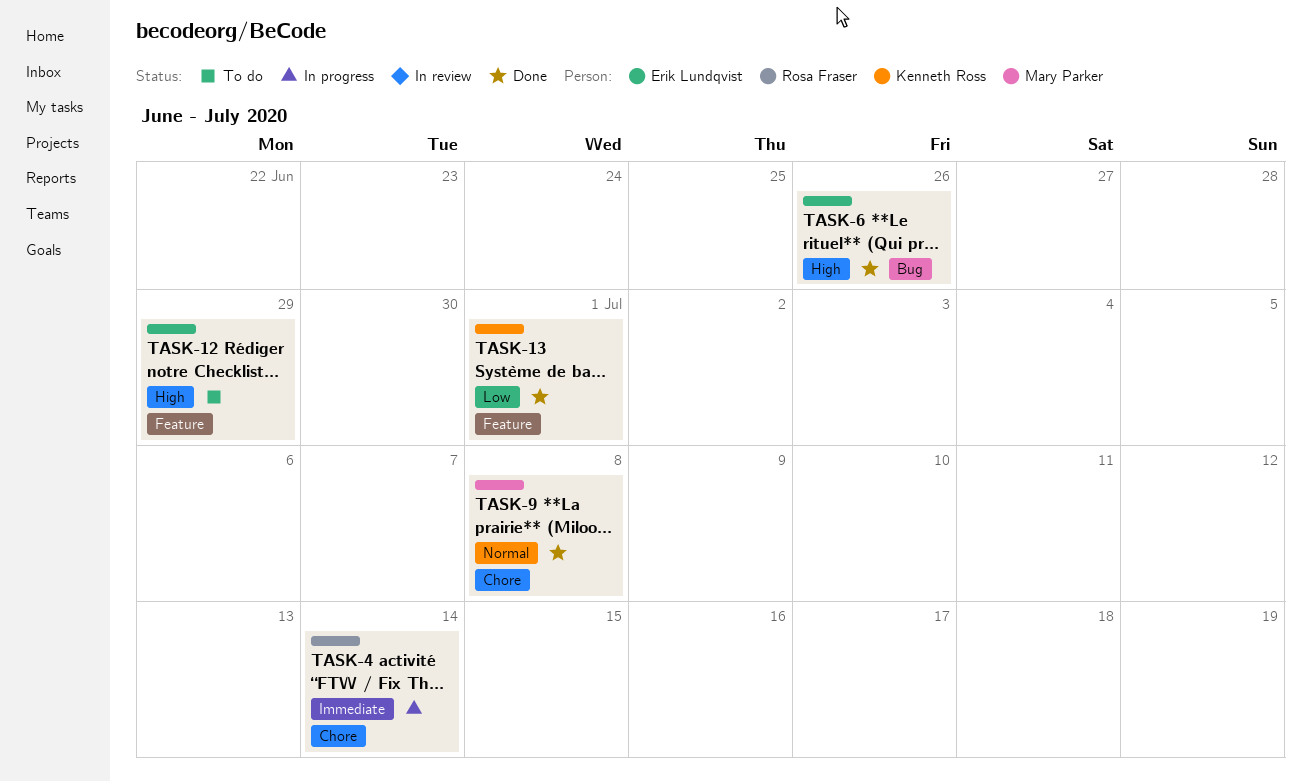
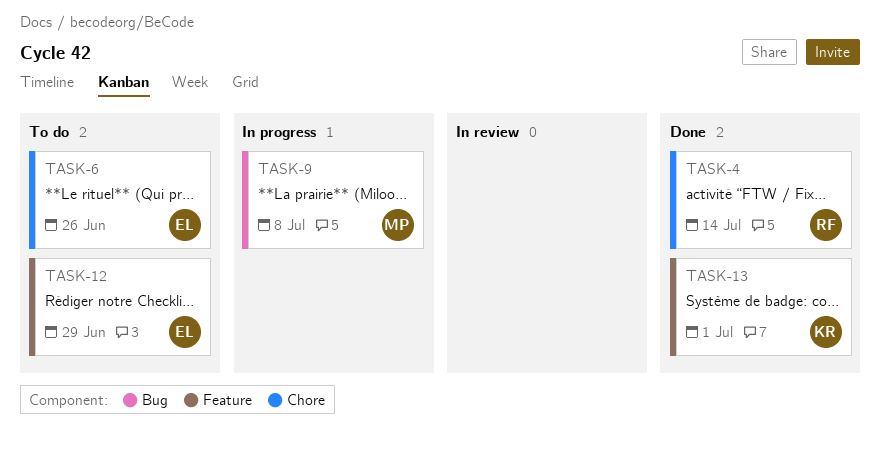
TASK-4, status: In progress -> Done
TASK-6, status: Done -> To do
TASK-6, label: Bug -> Chore
TASK-9, status: Done -> In progress
TASK-9, label: Chore -> Bug

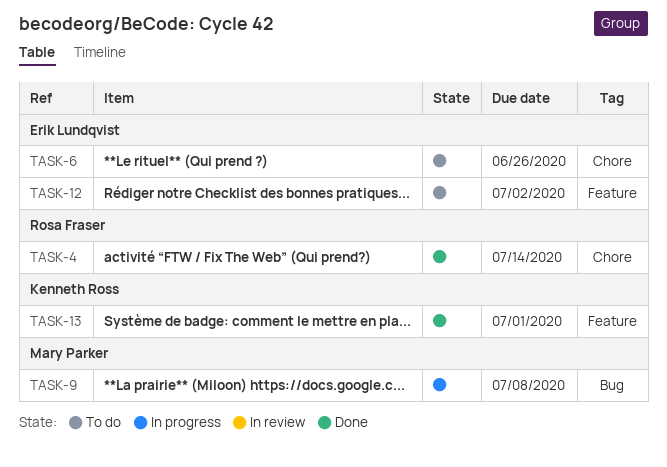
TASK-12, due: Jun 29 -> Jul 2

